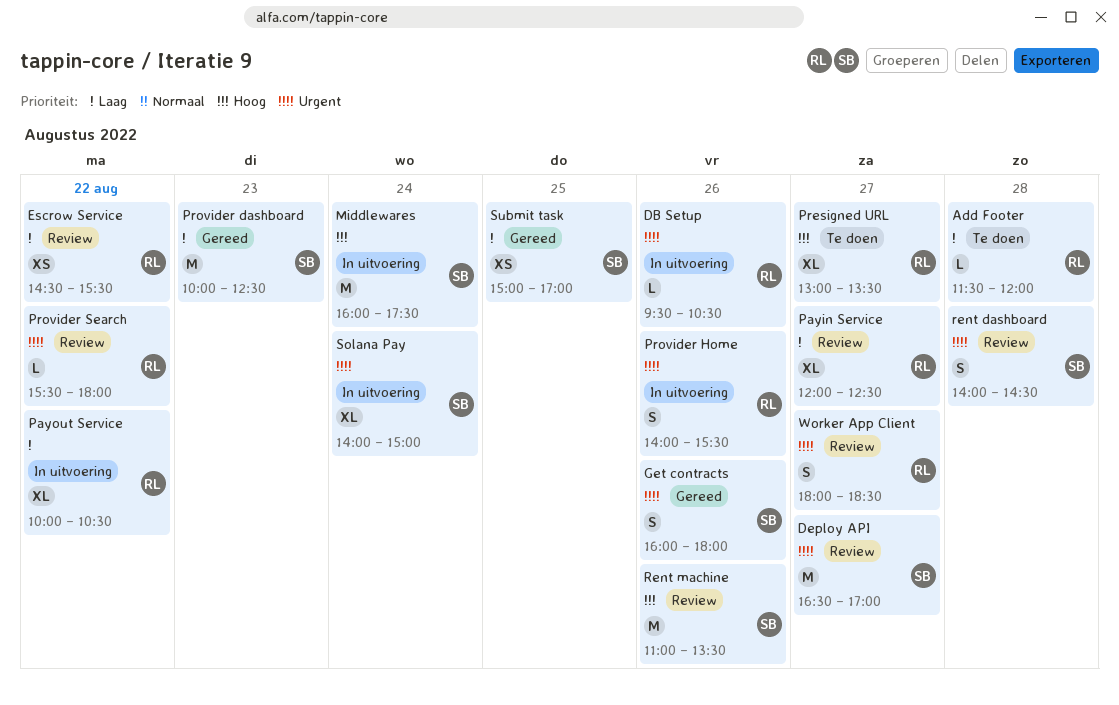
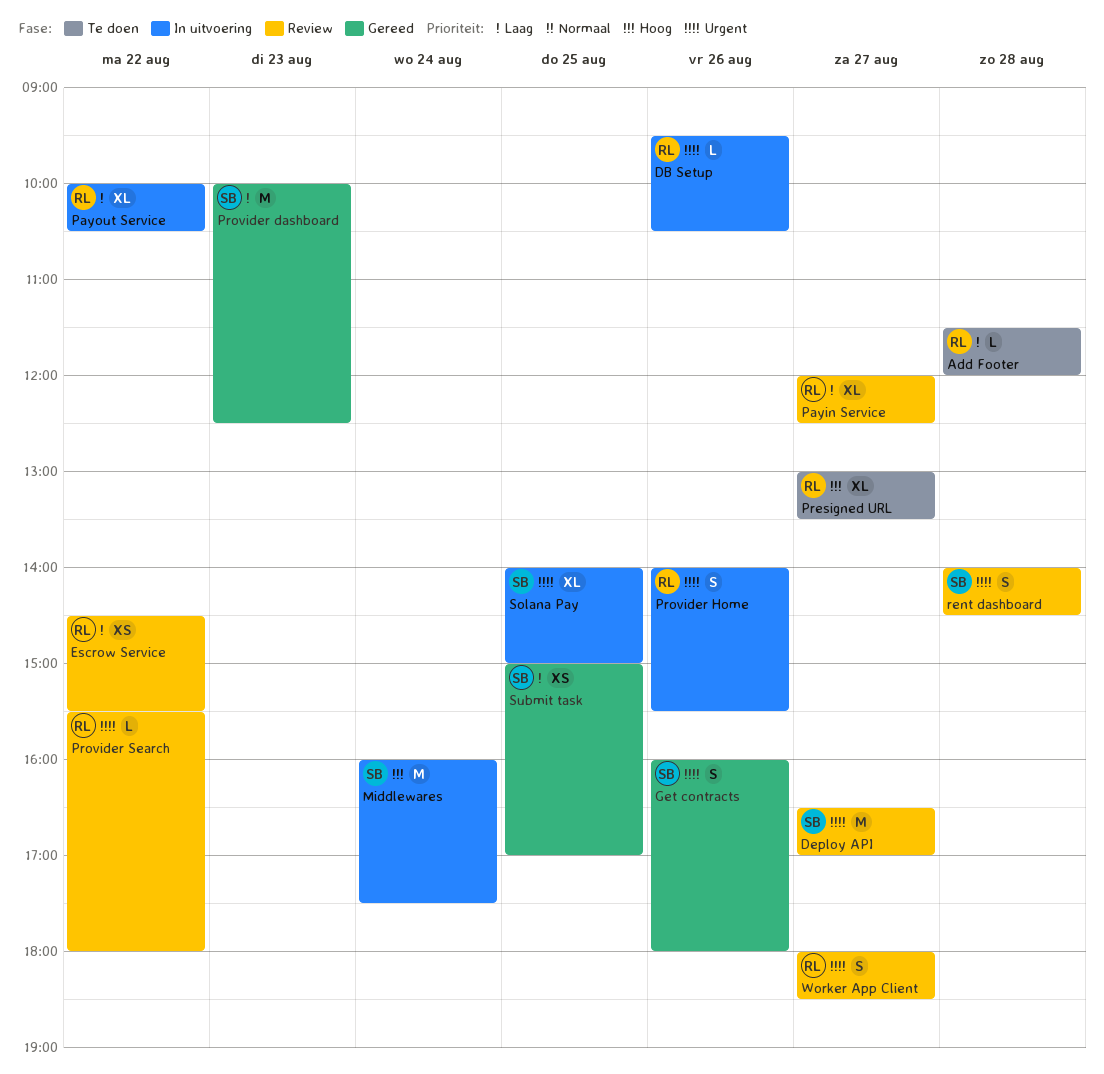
Rent machine: present -> none
Solana Pay, day: Aug 24 -> Aug 25

